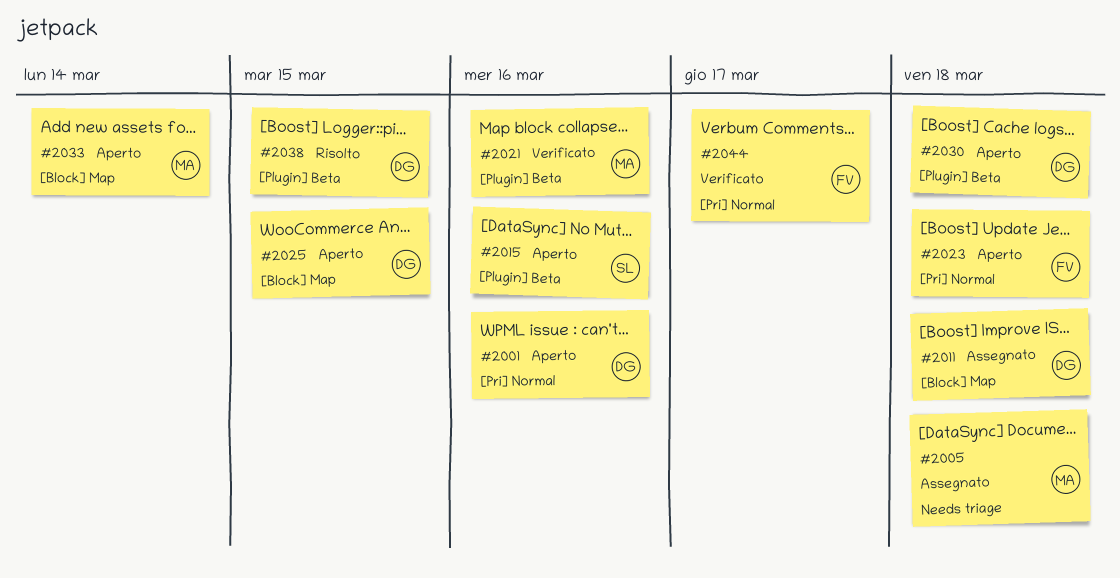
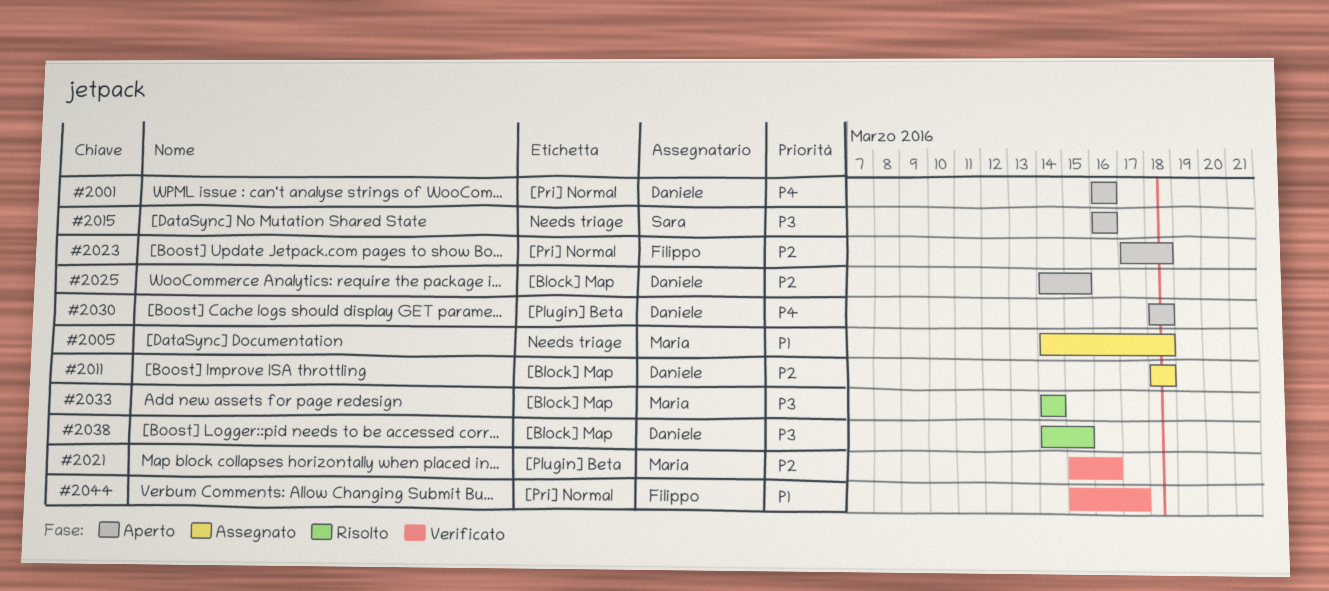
#2015, label: [Plugin] Beta -> Needs triage
#2033, status: Aperto -> Risolto
#2038, label: [Plugin] Beta -> [Block] Map

